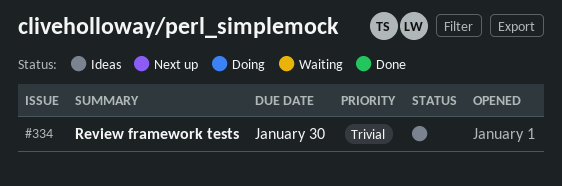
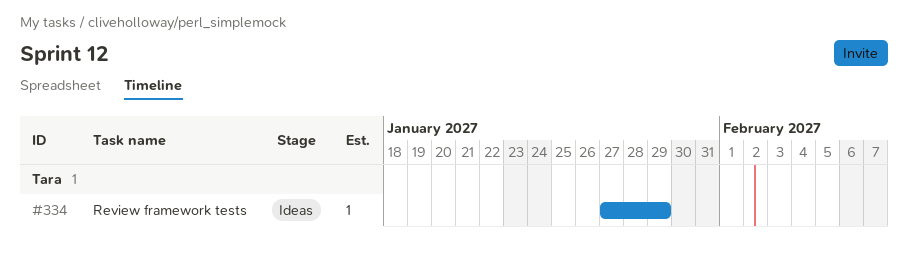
#334, due: Jan 30 -> Jan 29

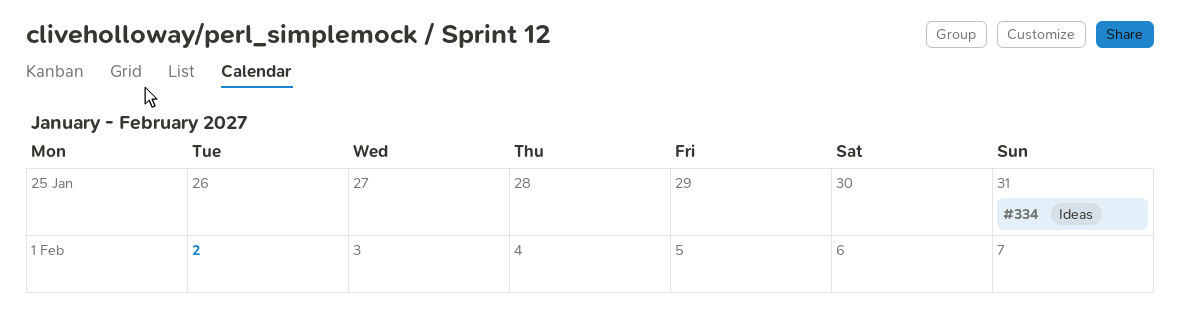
#334, due: Jan 29 -> Jan 31

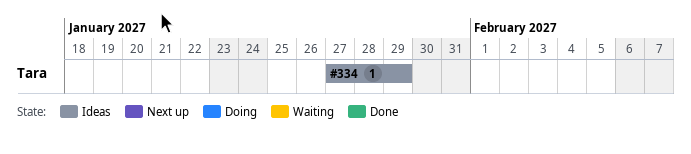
#334, due: Jan 31 -> Jan 29

